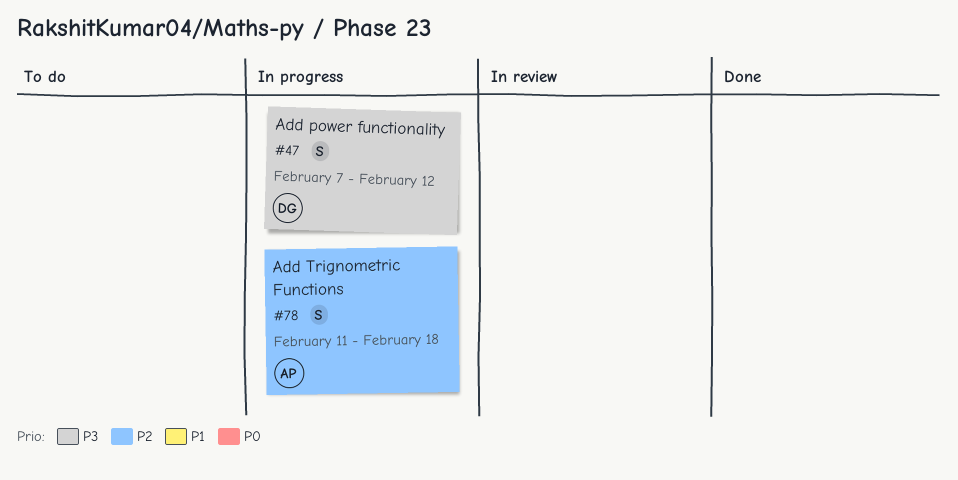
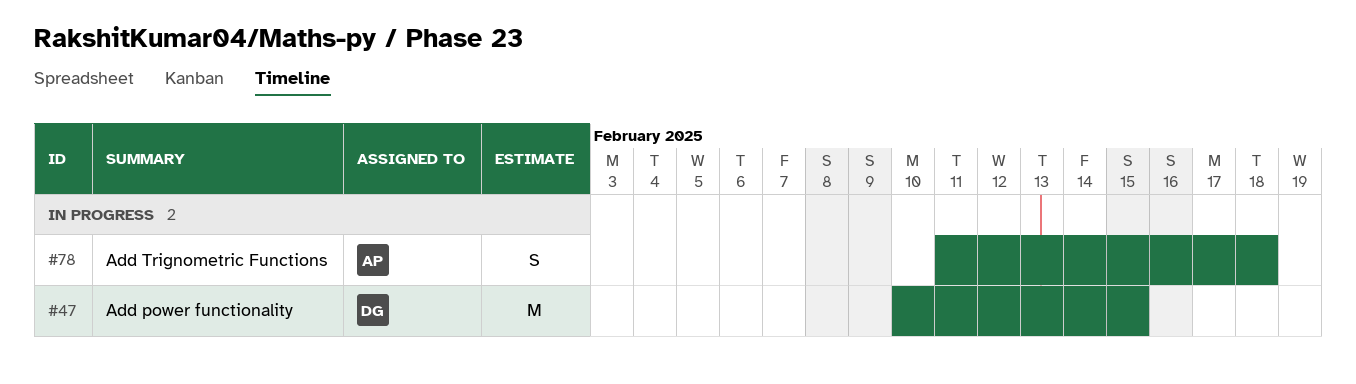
#47, estimate: S -> M
#47, start: Feb 7 -> Feb 10
#47, due: Feb 12 -> Feb 15

